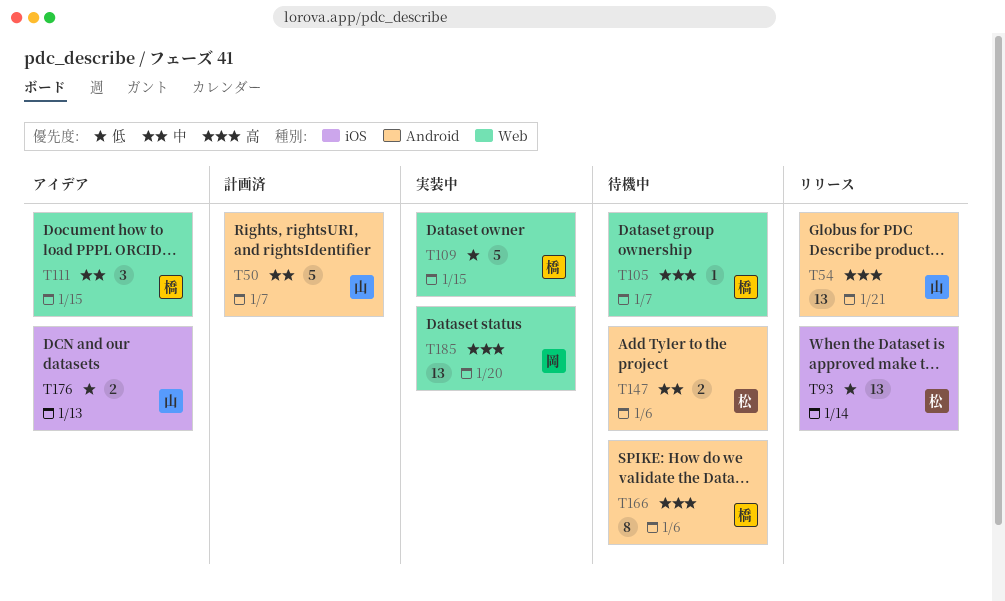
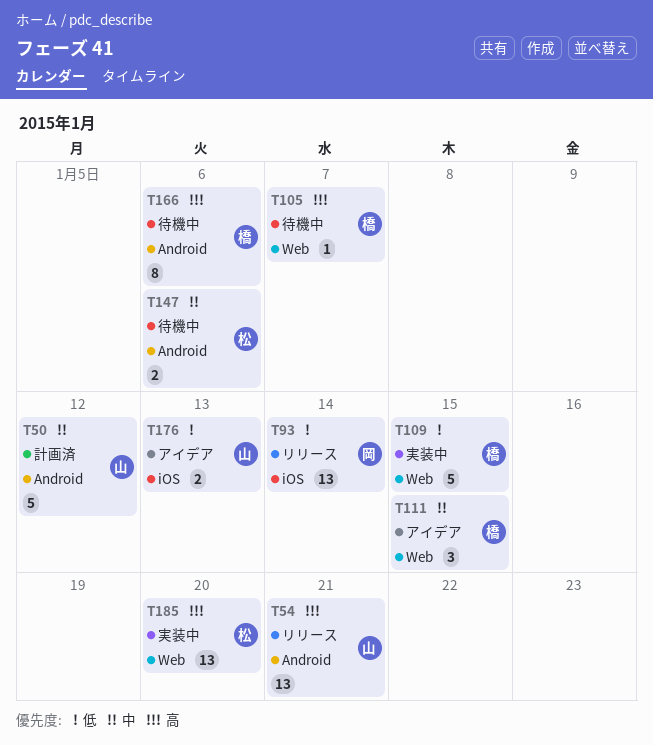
T50, due: Jan 7 -> Jan 12
T93, owner: 松 -> 岡
T185, owner: 岡 -> 松

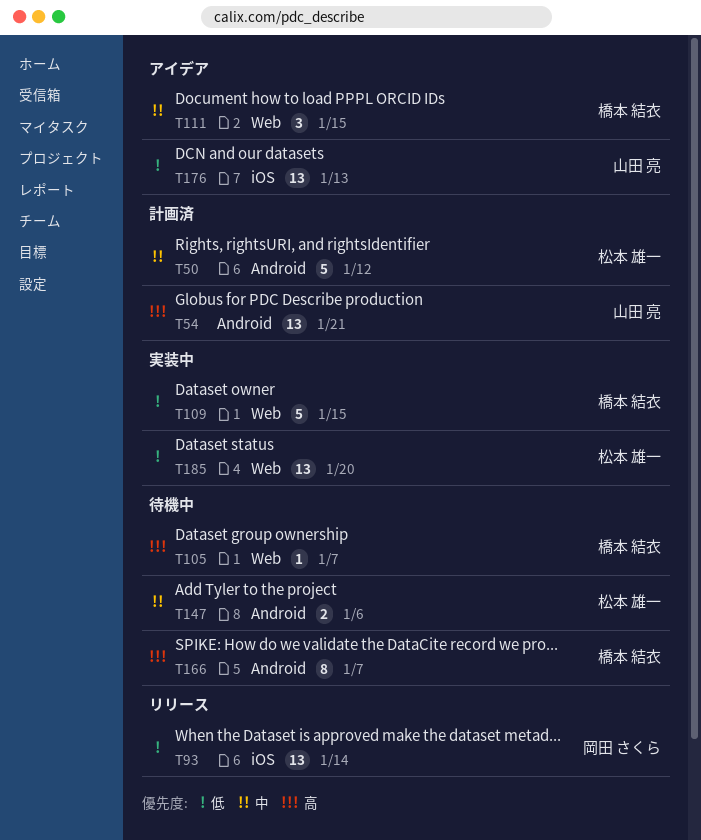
T50, owner: 山田 亮 -> 松本 雄一
T54, status: リリース -> 計画済
T166, due: Jan 6 -> Jan 7
T176, estimate: 2 -> 13
T185, priority: 高 -> 低

